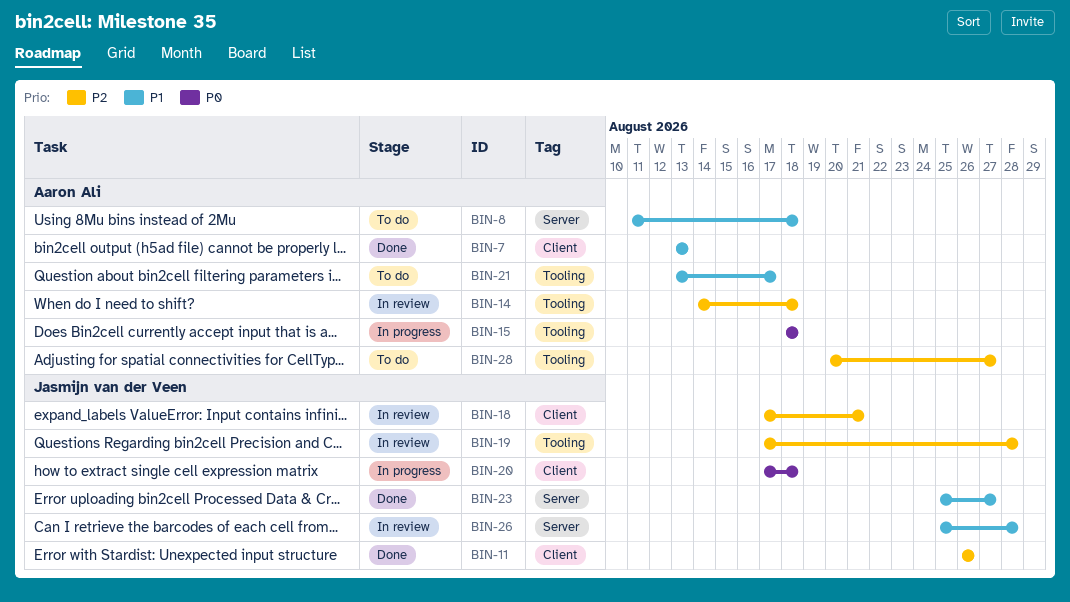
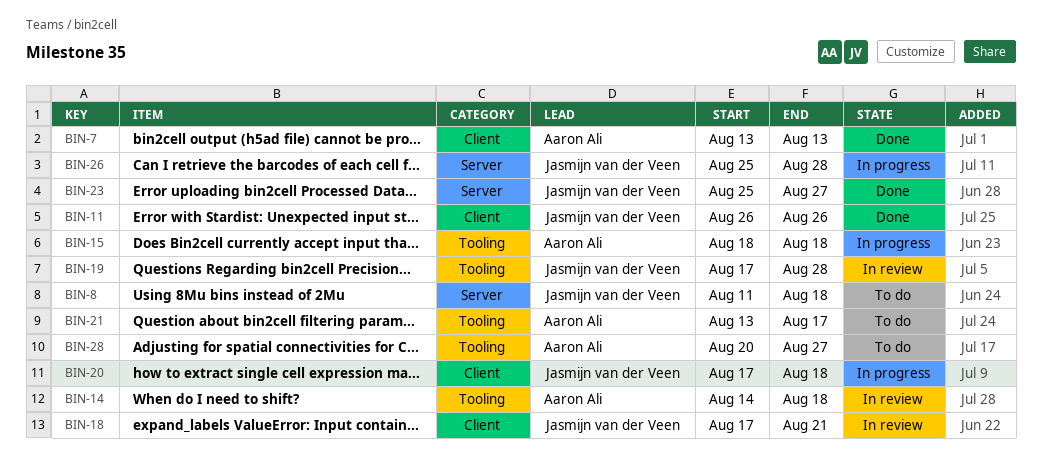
BIN-8, owner: Aaron Ali -> Jasmijn van der Veen
BIN-26, status: In review -> In progress

